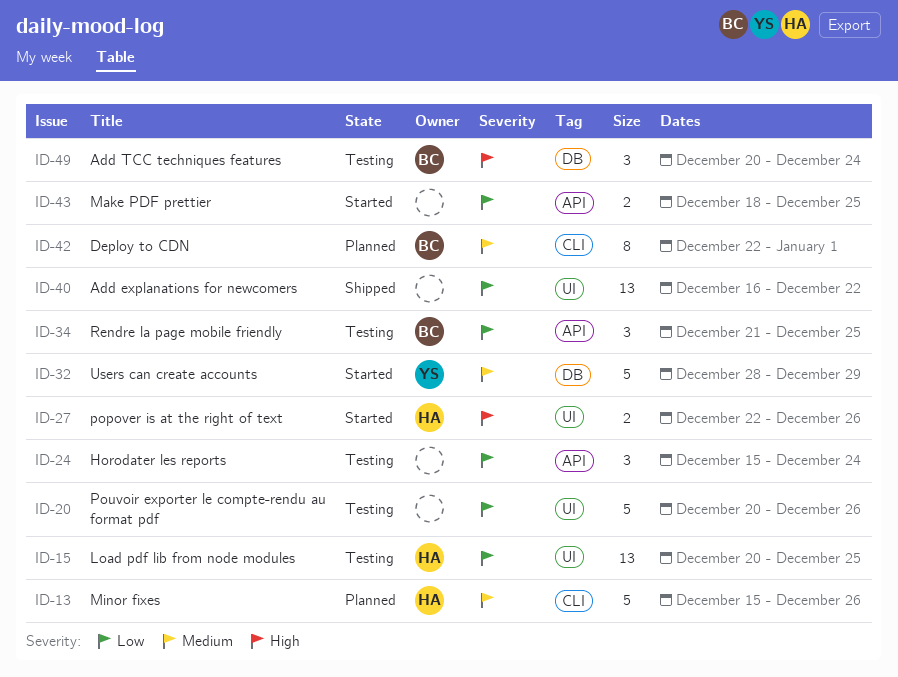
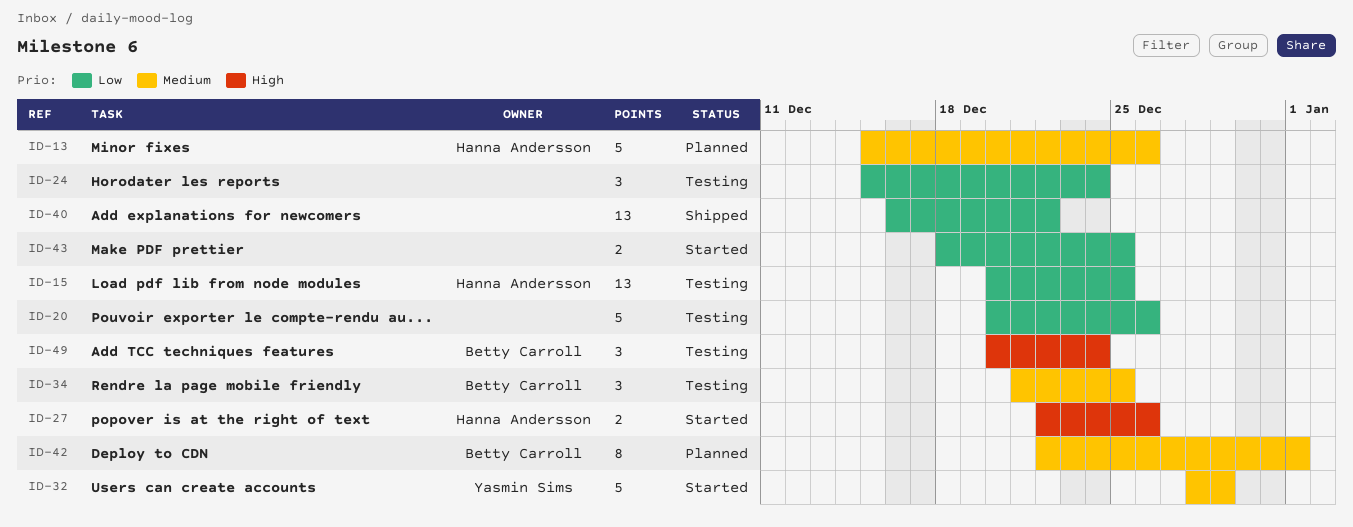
ID-34, priority: Low -> Medium

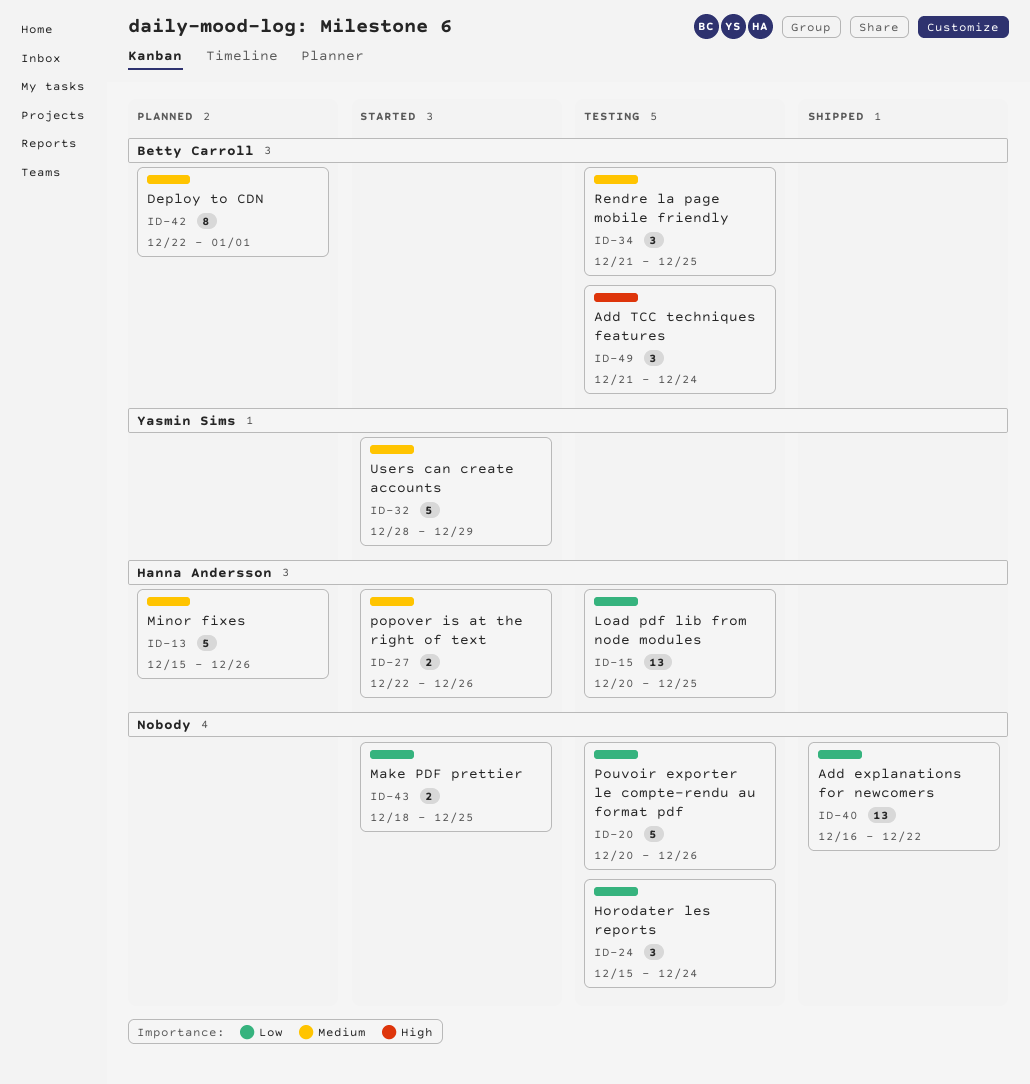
ID-27, priority: High -> Medium
ID-49, start: Dec 20 -> Dec 21

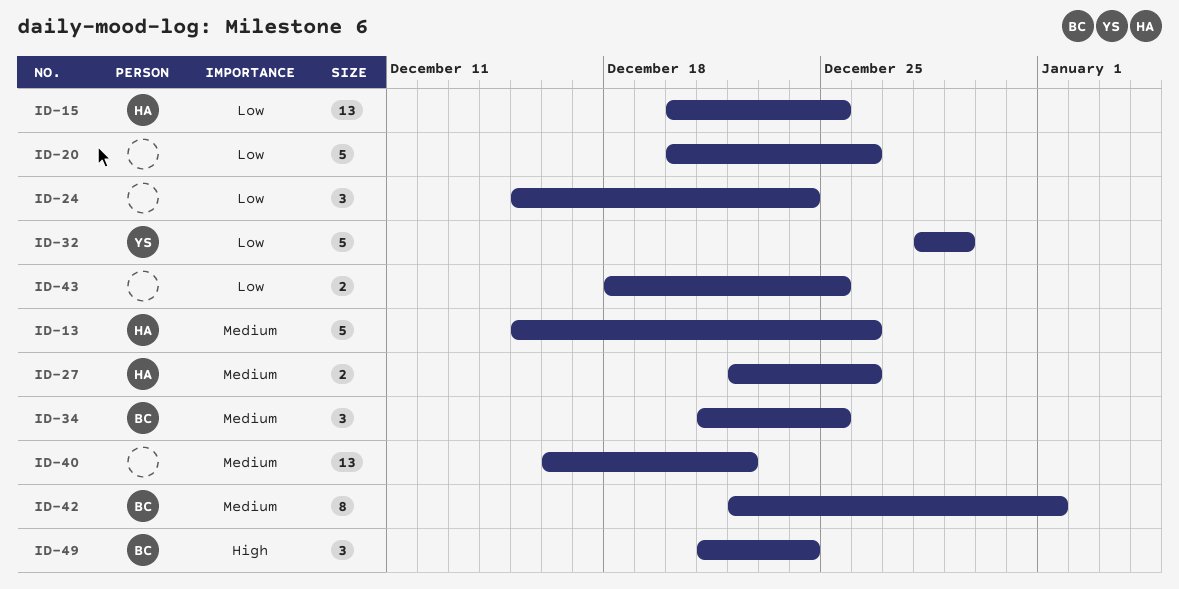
ID-32, priority: Medium -> Low
ID-40, priority: Low -> Medium

